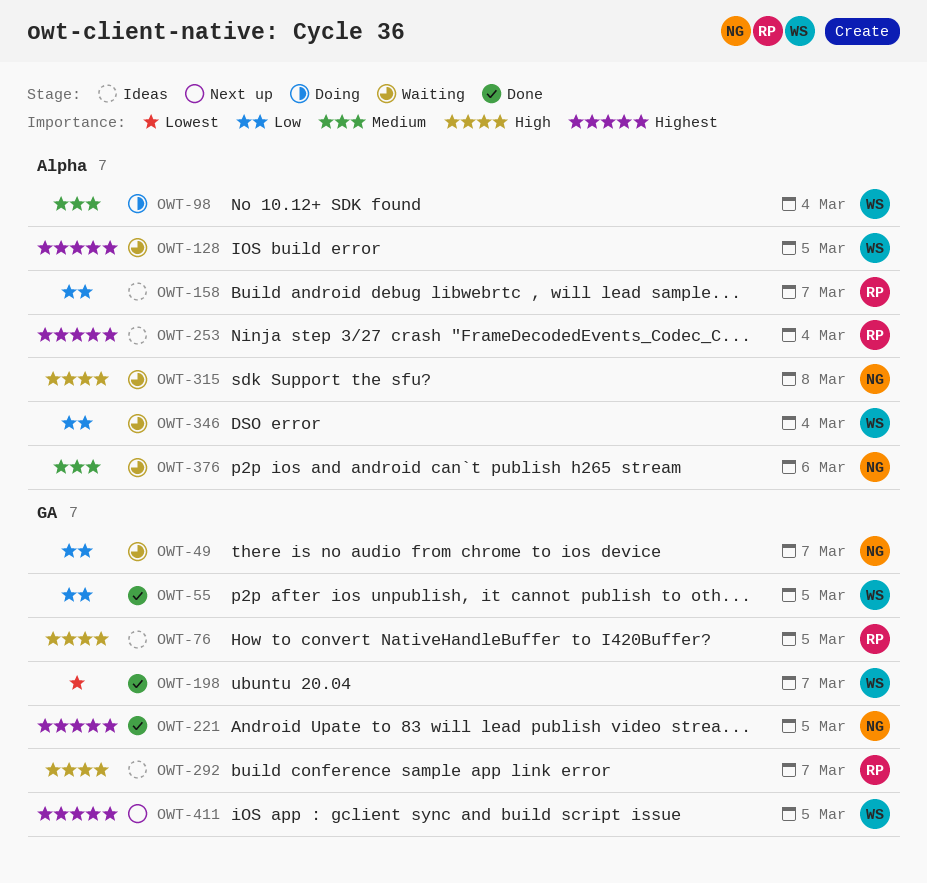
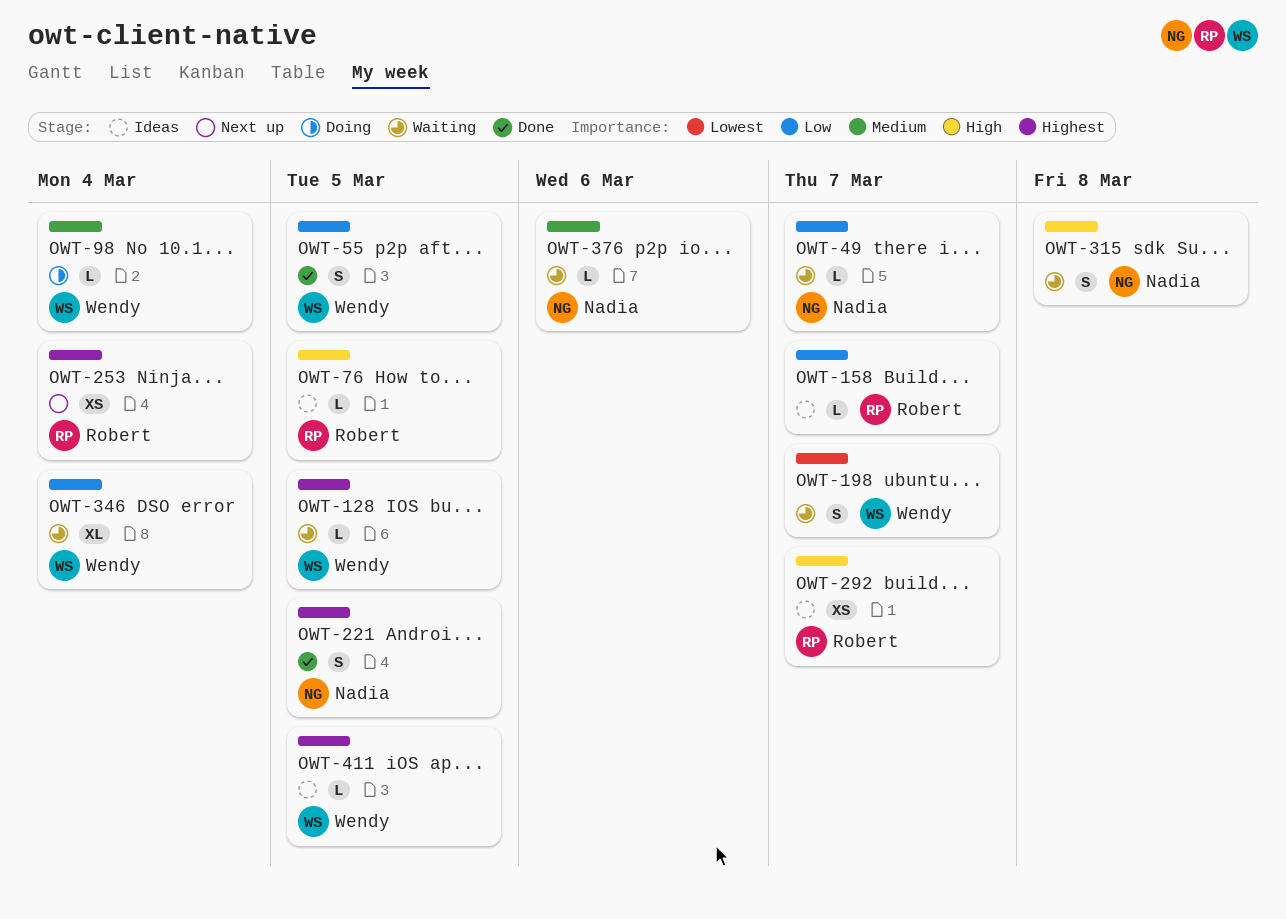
OWT-198, status: Done -> Waiting
OWT-253, status: Ideas -> Next up
OWT-411, status: Next up -> Ideas

